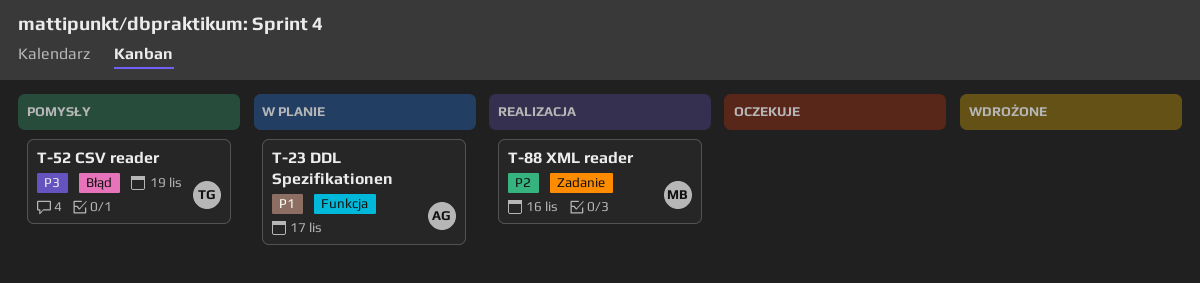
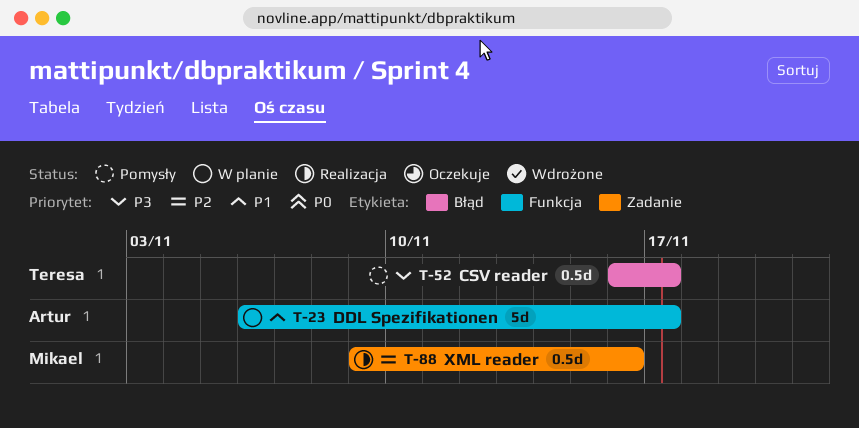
T-52, due: Nov 19 -> Nov 17

